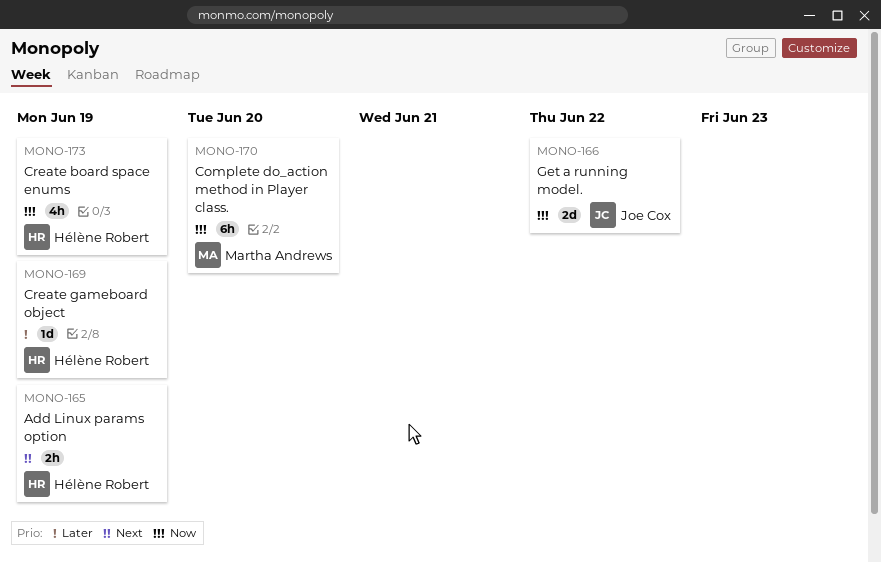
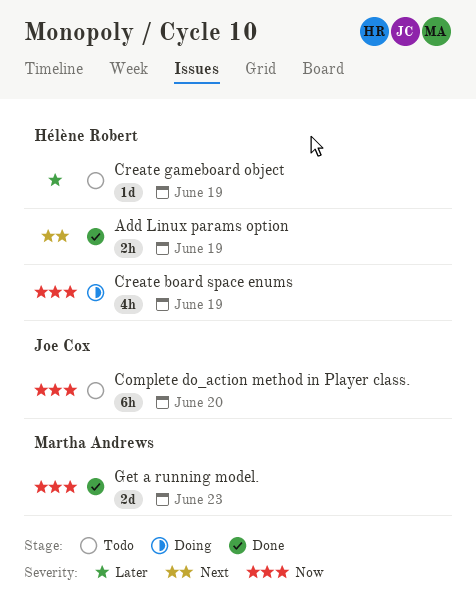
Complete do_action method in Player class., owner: Martha Andrews -> Joe Cox
Get a running model., owner: Joe Cox -> Martha Andrews
Get a running model., due: Jun 22 -> Jun 23

